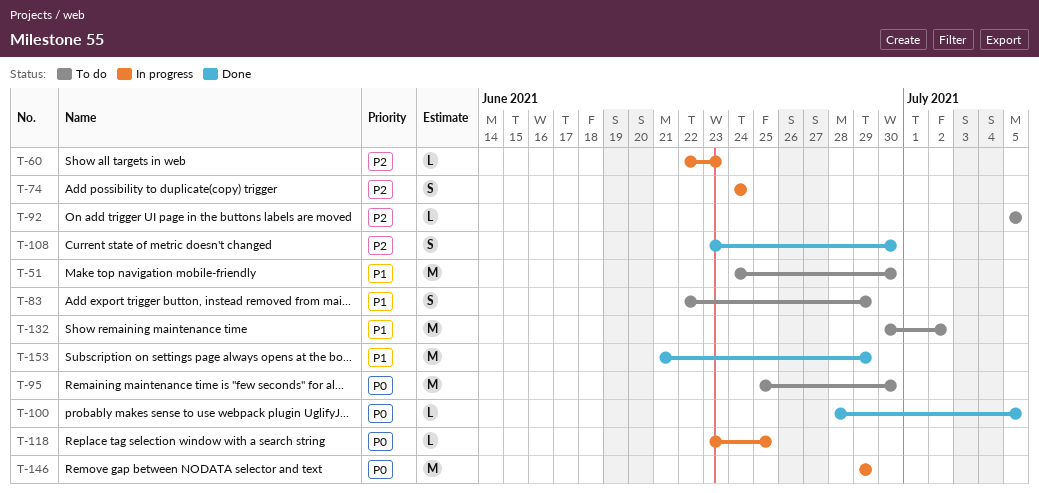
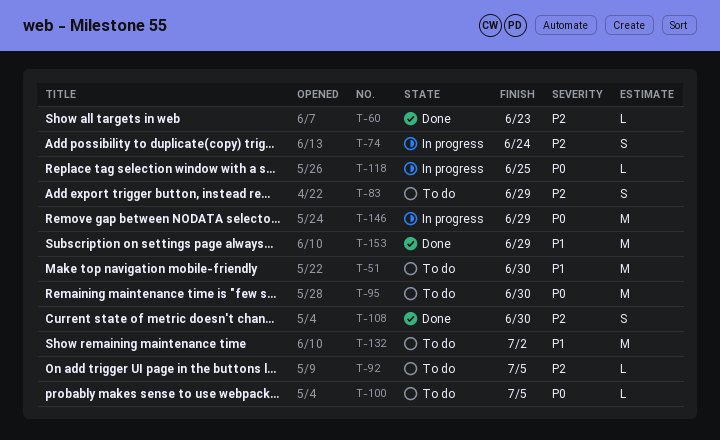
T-60, status: In progress -> Done
T-83, priority: P1 -> P2
T-100, status: Done -> To do

